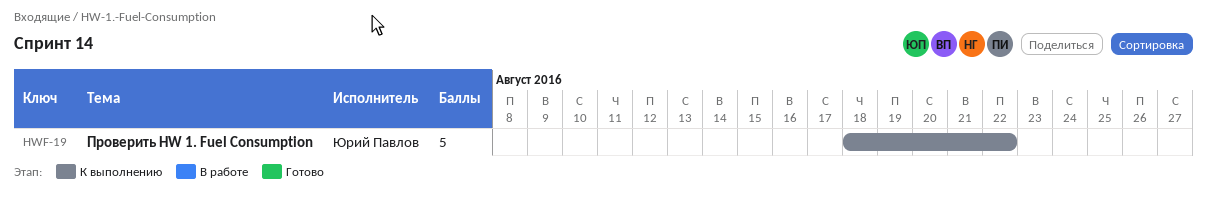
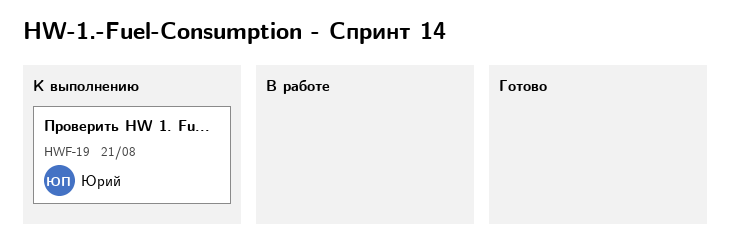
HWF-19, due: Aug 22 -> Aug 21

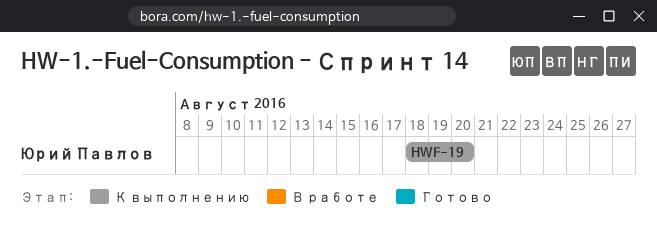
HWF-19, due: Aug 21 -> Aug 20

